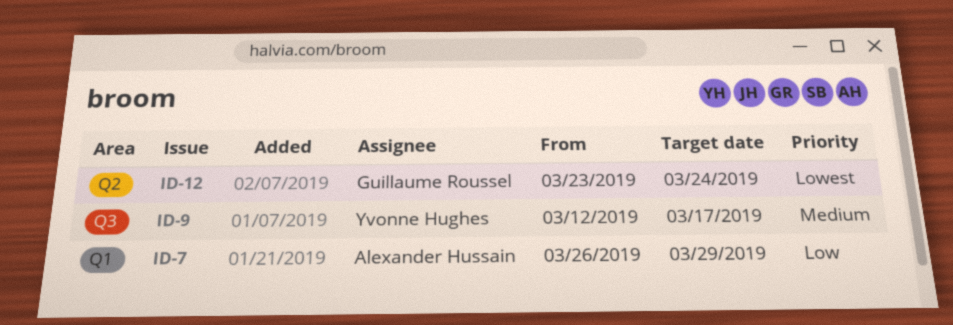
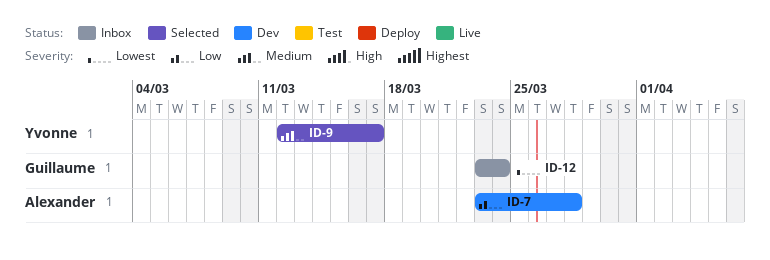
ID-7, start: Mar 26 -> Mar 23
ID-7, due: Mar 29 -> Mar 28

